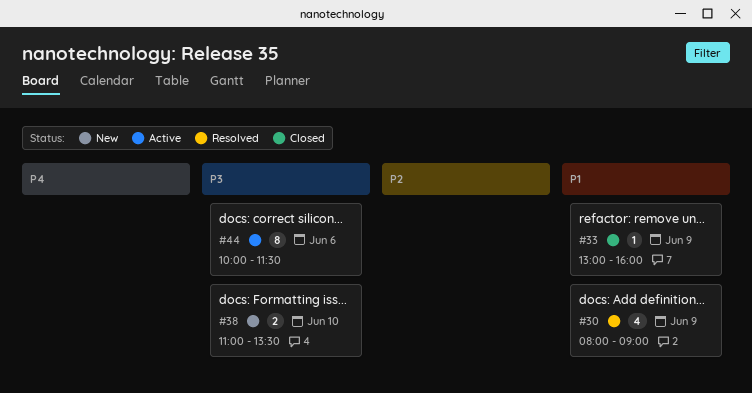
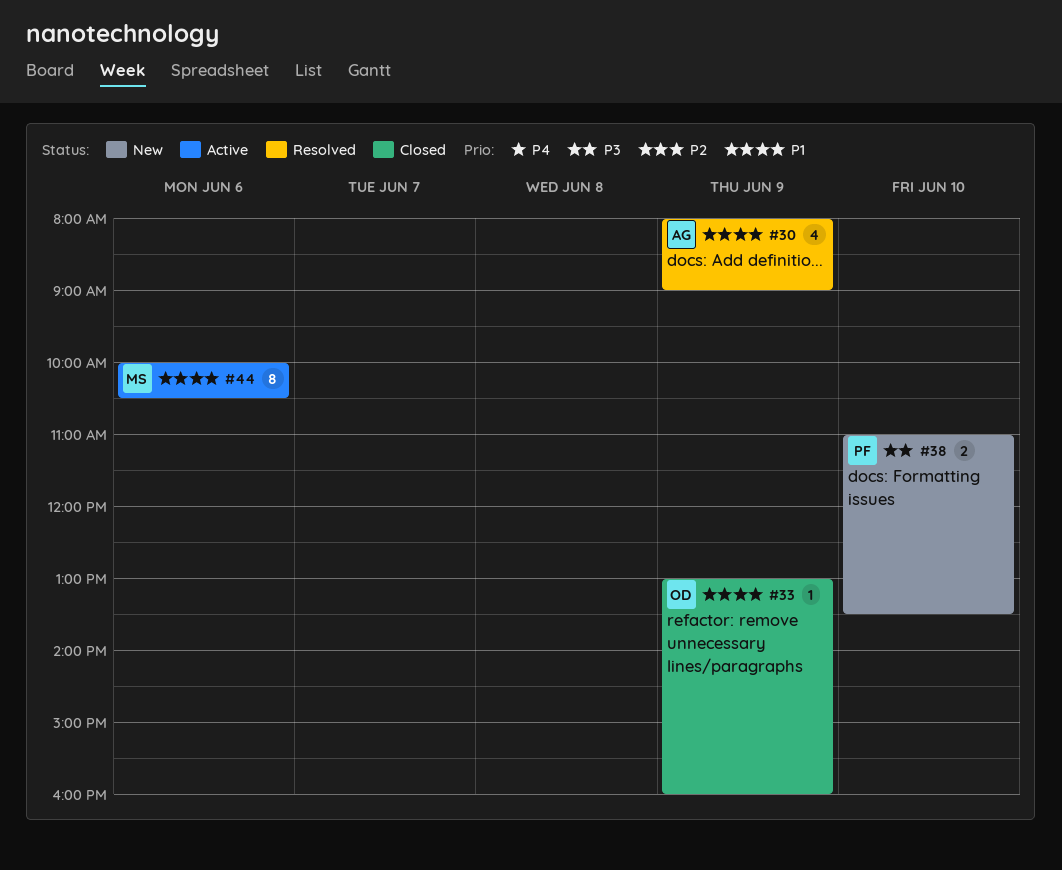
#44, priority: P3 -> P1
#44, ends: 11:30 -> 10:30

